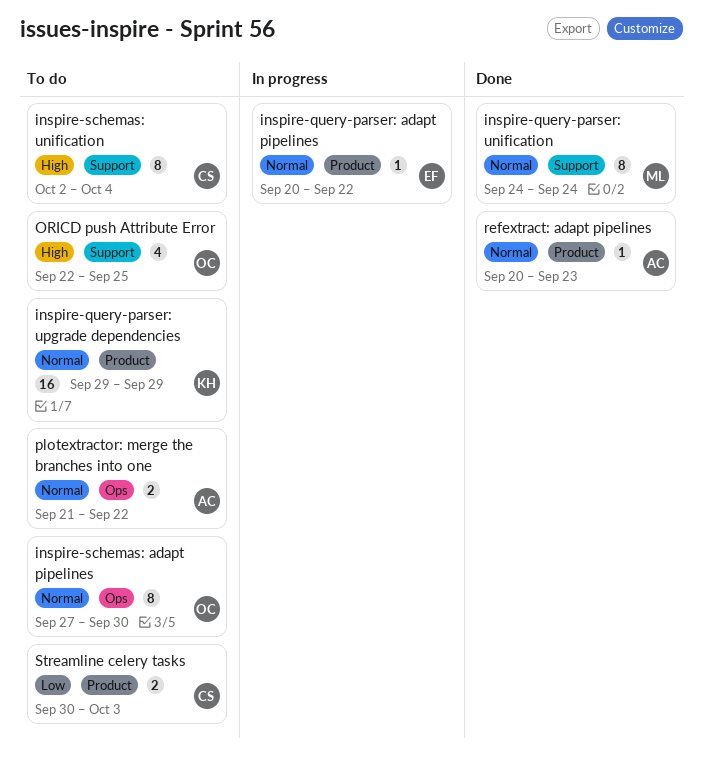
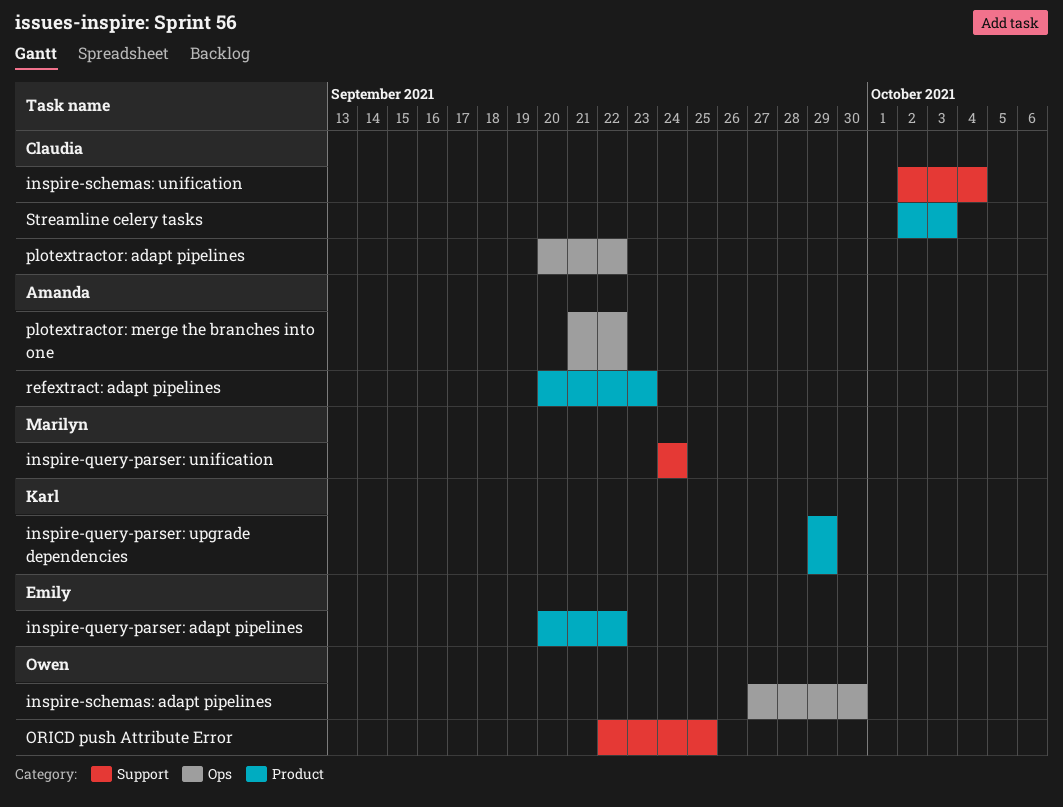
plotextractor: adapt pipelines: none -> present
Streamline celery tasks, start: Sep 30 -> Oct 2

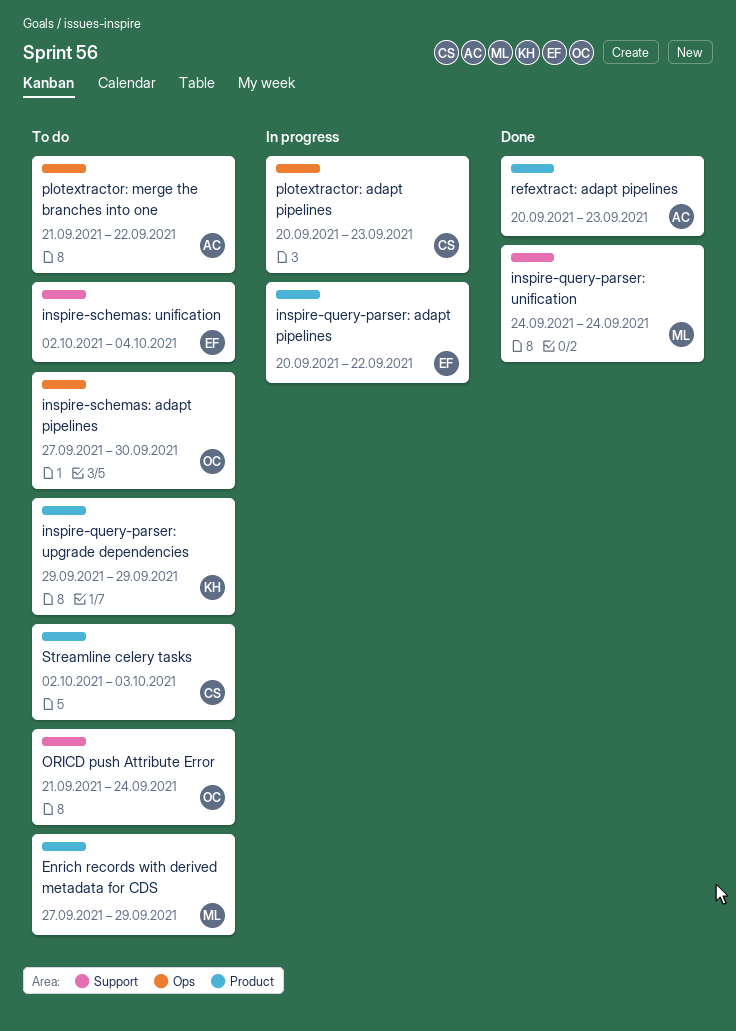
Enrich records with derived metadata for CDS: none -> present
inspire-schemas: unification, owner: Claudia -> Emily
ORICD push Attribute Error, start: Sep 22 -> Sep 21
ORICD push Attribute Error, due: Sep 25 -> Sep 24
plotextractor: adapt pipelines, due: Sep 22 -> Sep 23

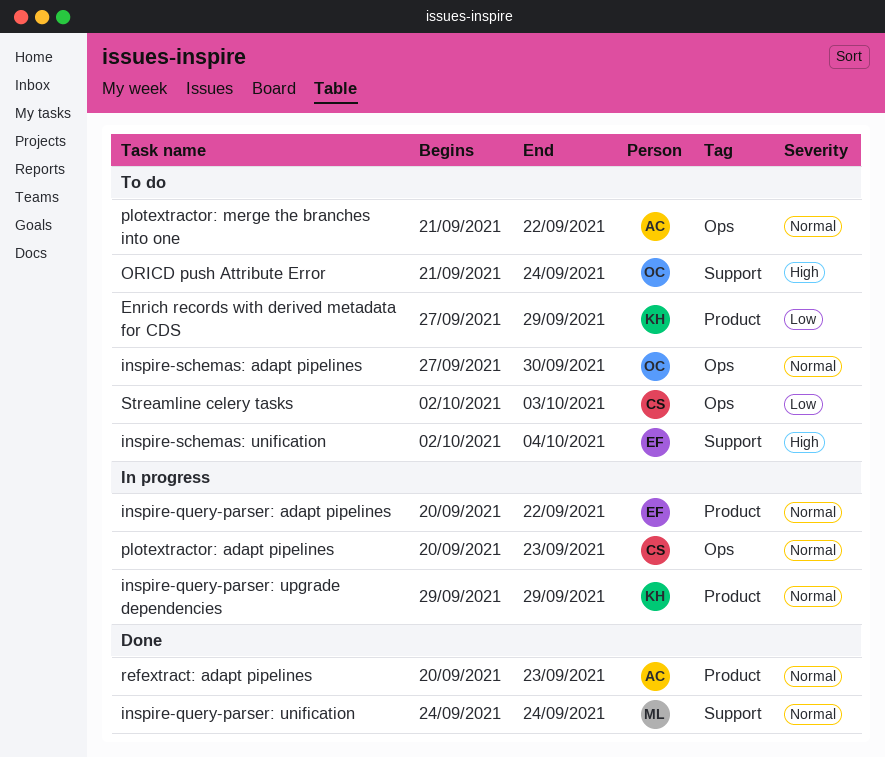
Enrich records with derived metadata for CDS, owner: ML -> KH
inspire-query-parser: upgrade dependencies, status: To do -> In progress
Streamline celery tasks, label: Product -> Ops

